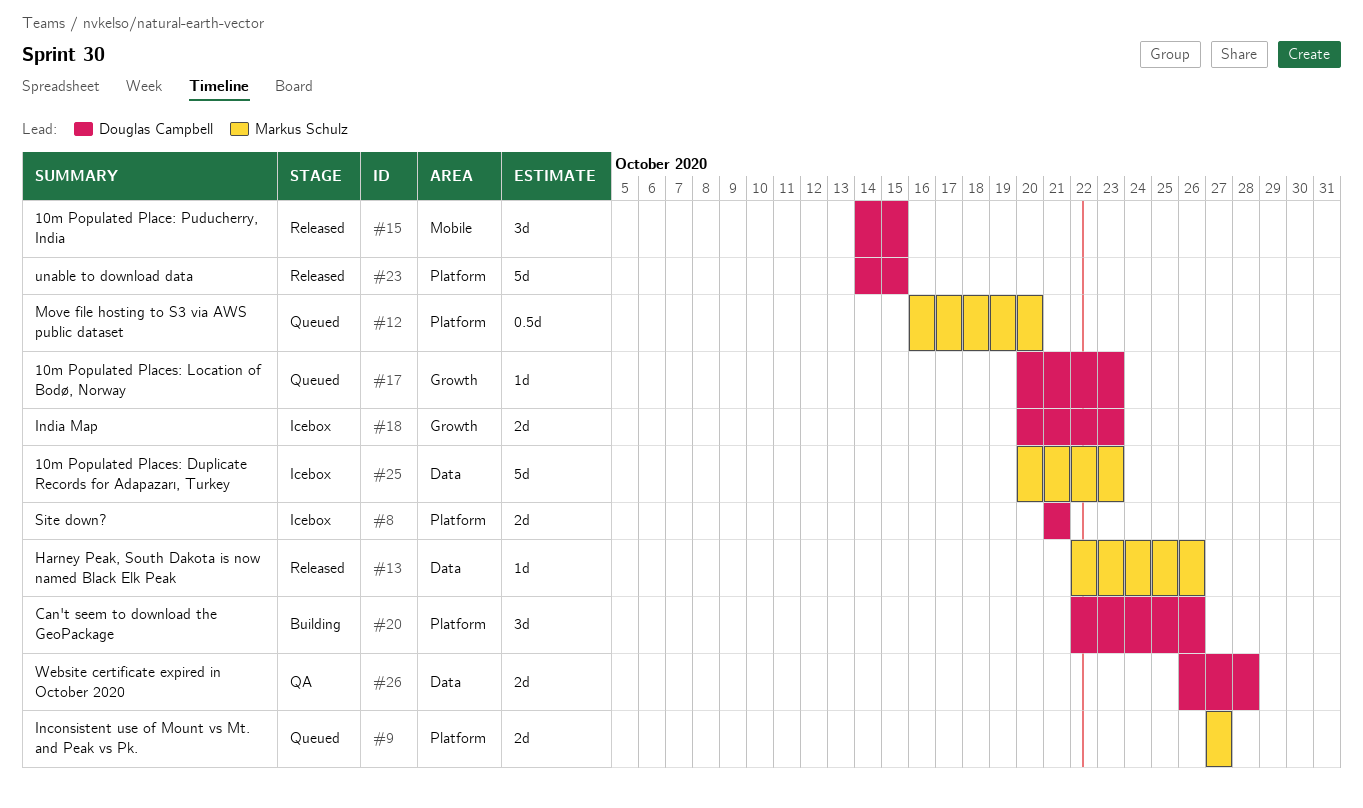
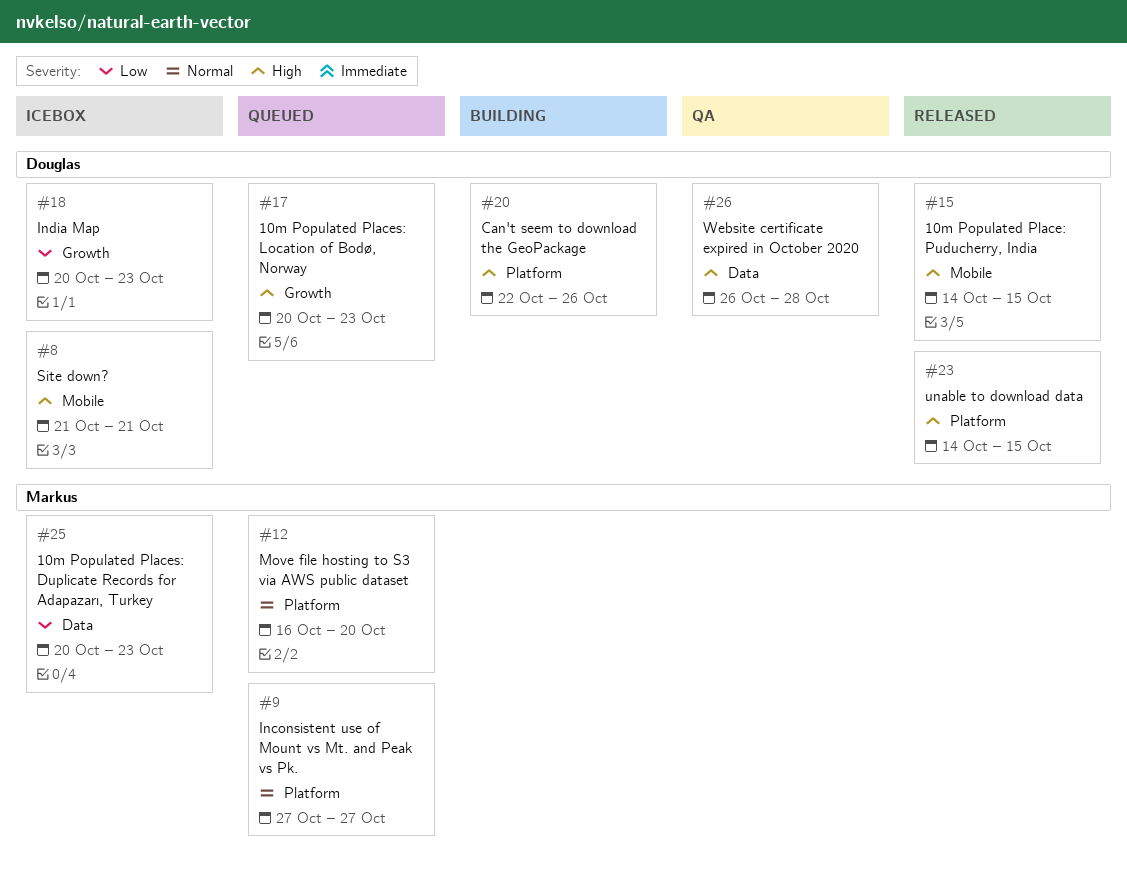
#8, label: Platform -> Mobile
#13: present -> none

